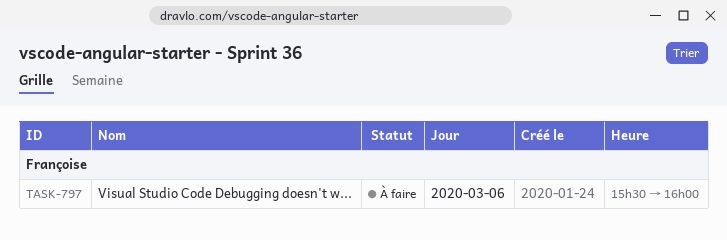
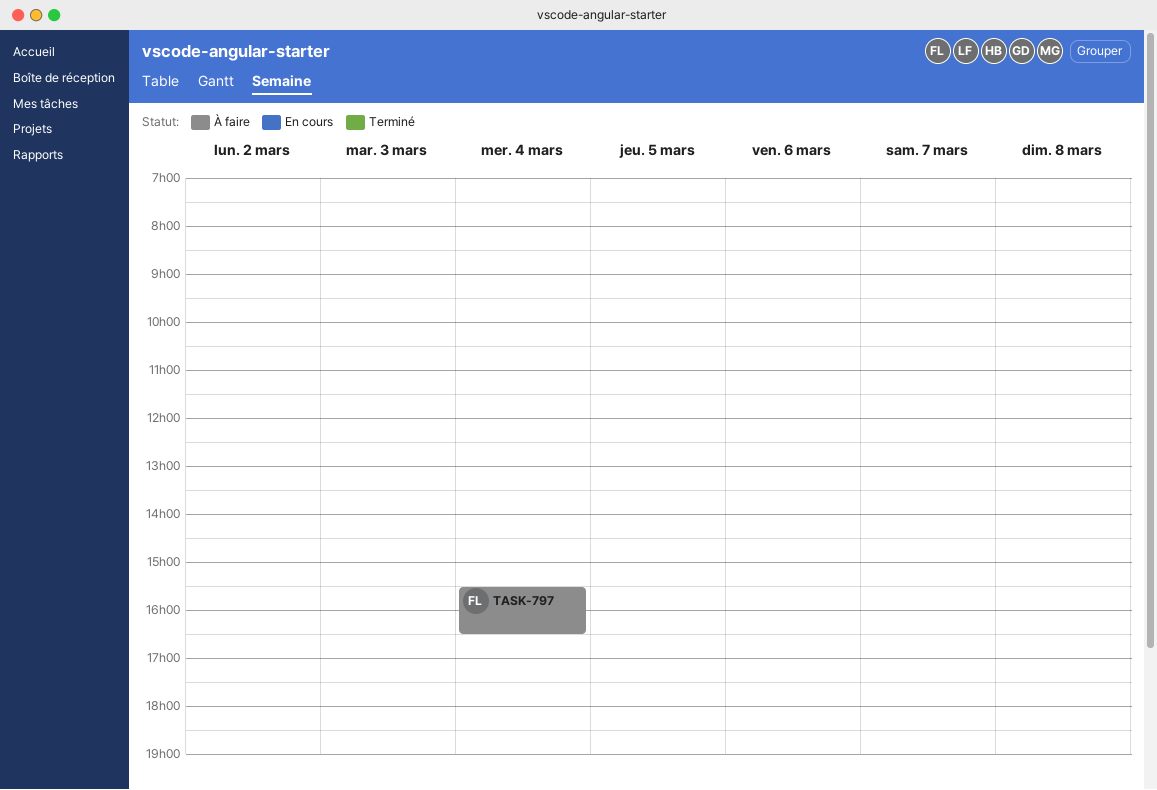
TASK-797, day: Mar 6 -> Mar 4
TASK-797, ends: 16:00 -> 16:30

